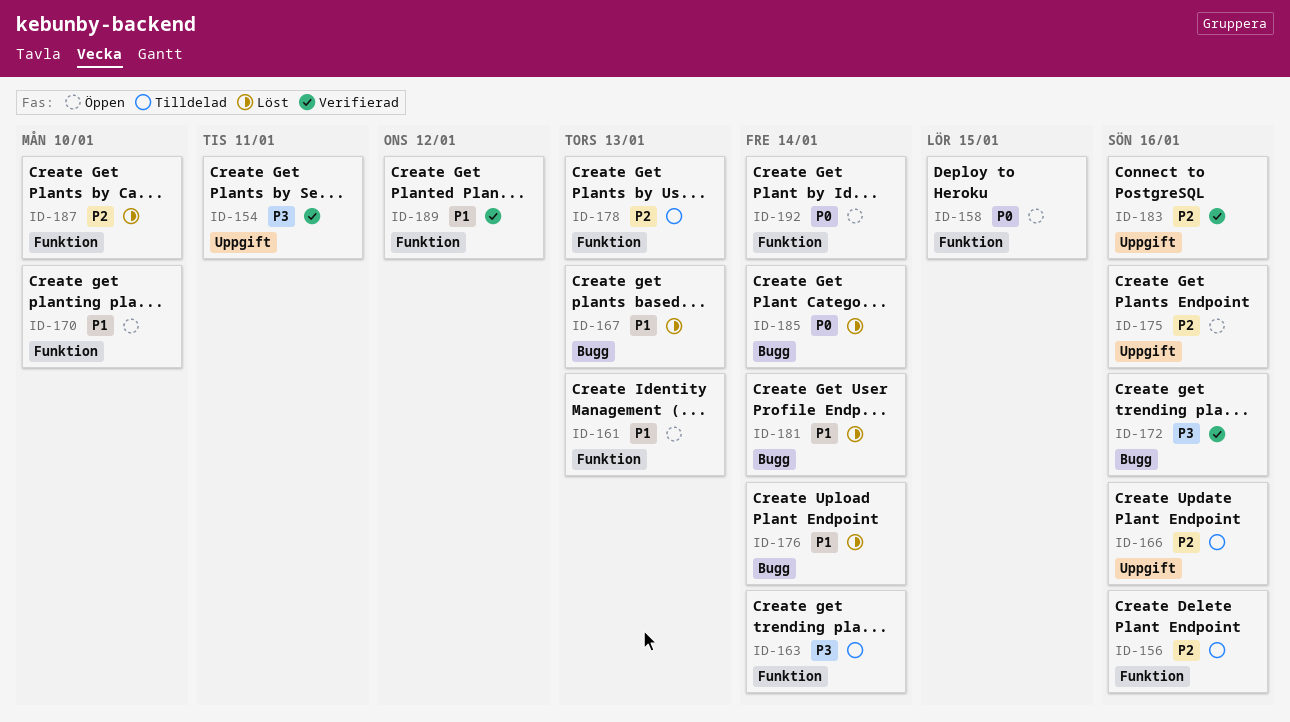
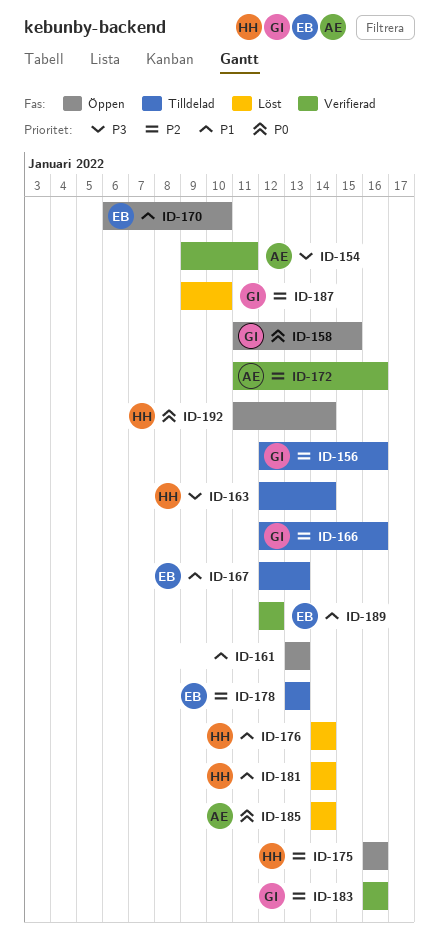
ID-167, status: Löst -> Tilldelad
ID-172, priority: P3 -> P2

